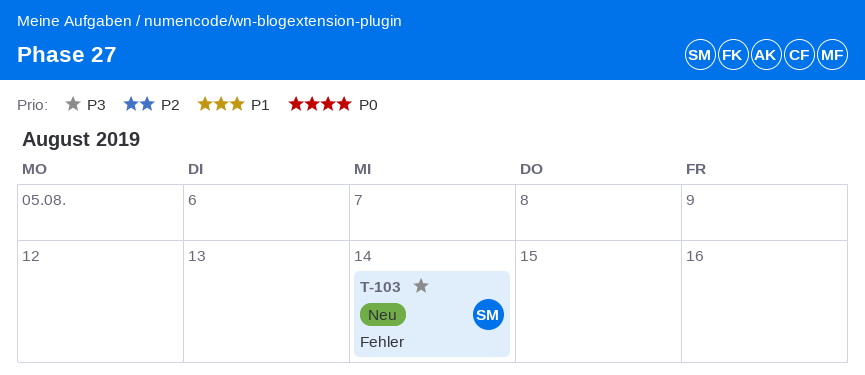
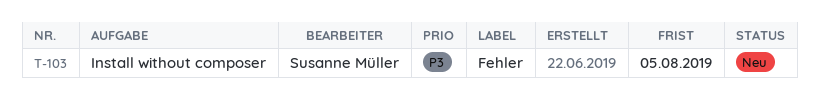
T-103, due: Aug 14 -> Aug 5

